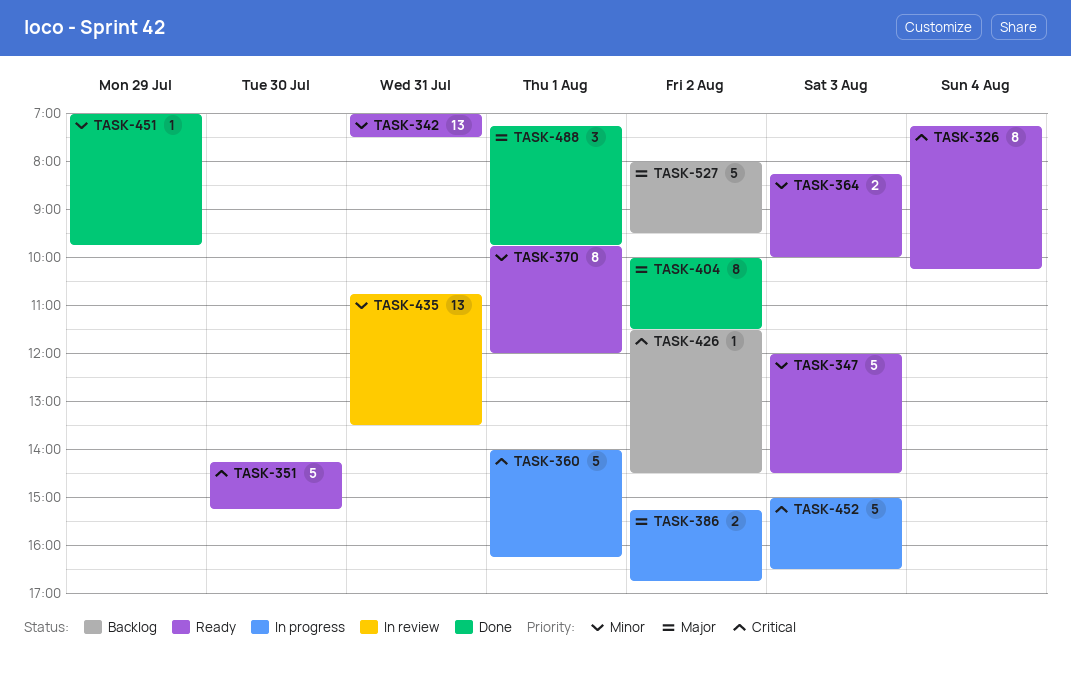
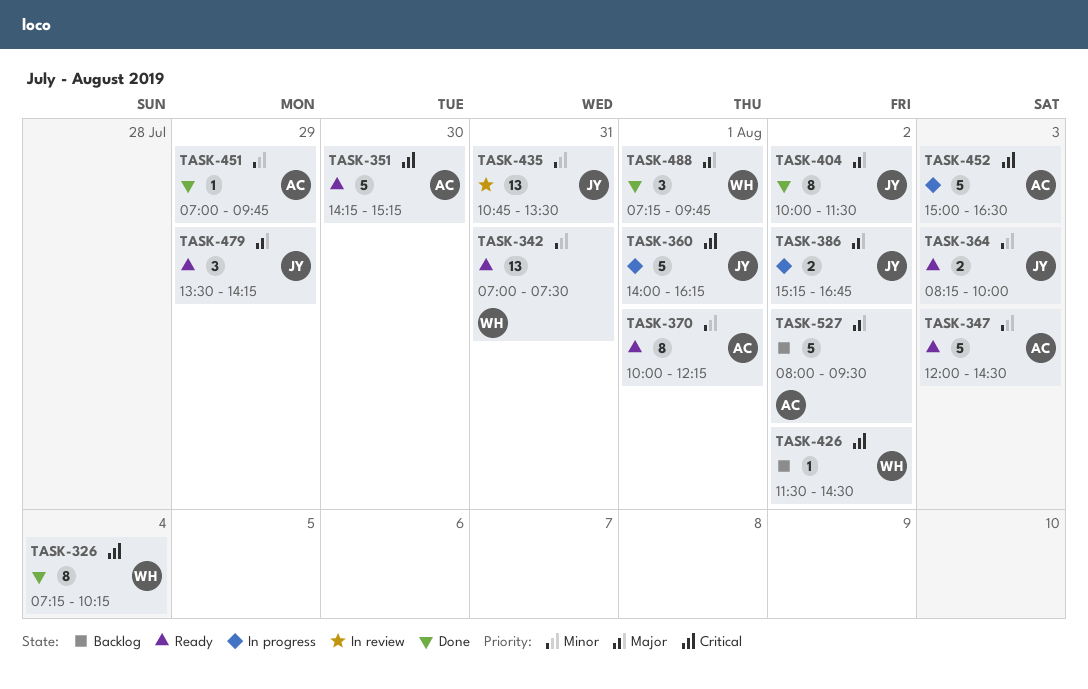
TASK-326, status: Ready -> Done
TASK-370, begins: 09:45 -> 10:00
TASK-370, ends: 12:00 -> 12:15
TASK-479: none -> present

